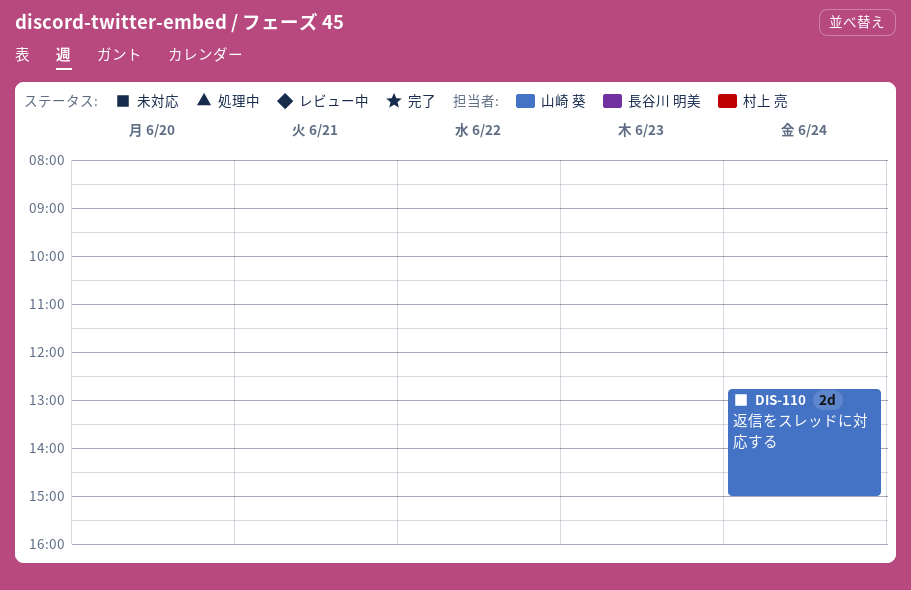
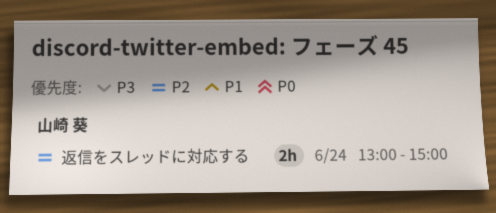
返信をスレッドに対応する, estimate: 2d -> 2h
返信をスレッドに対応する, begins: 12:45 -> 13:00

